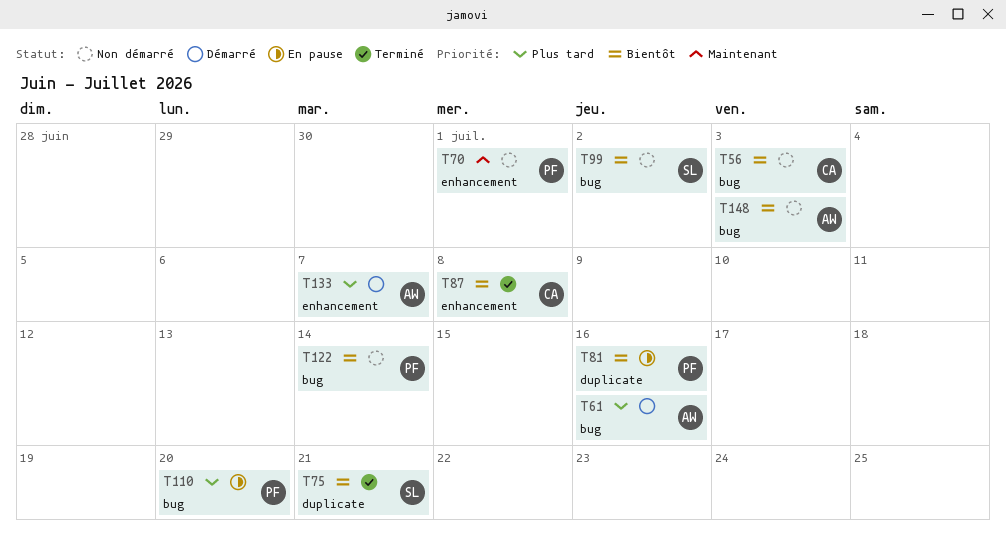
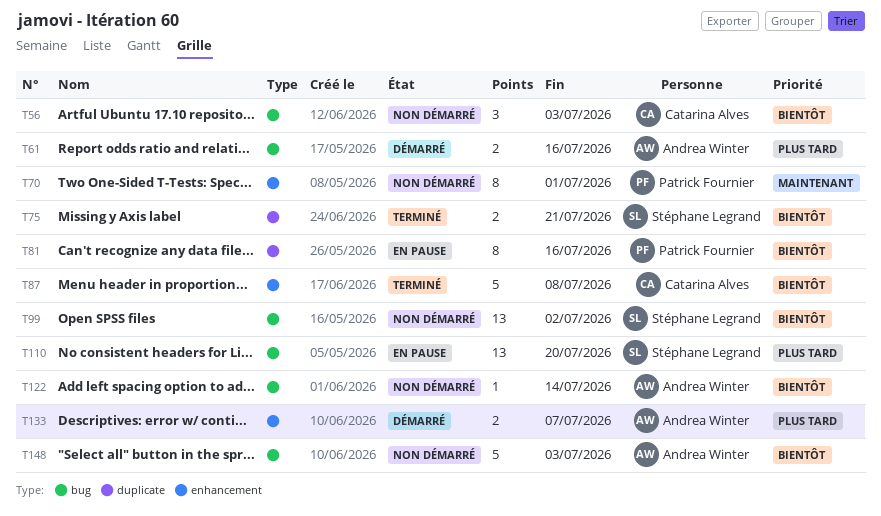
T110, owner: Patrick Fournier -> Stéphane Legrand
T122, owner: Patrick Fournier -> Andrea Winter

